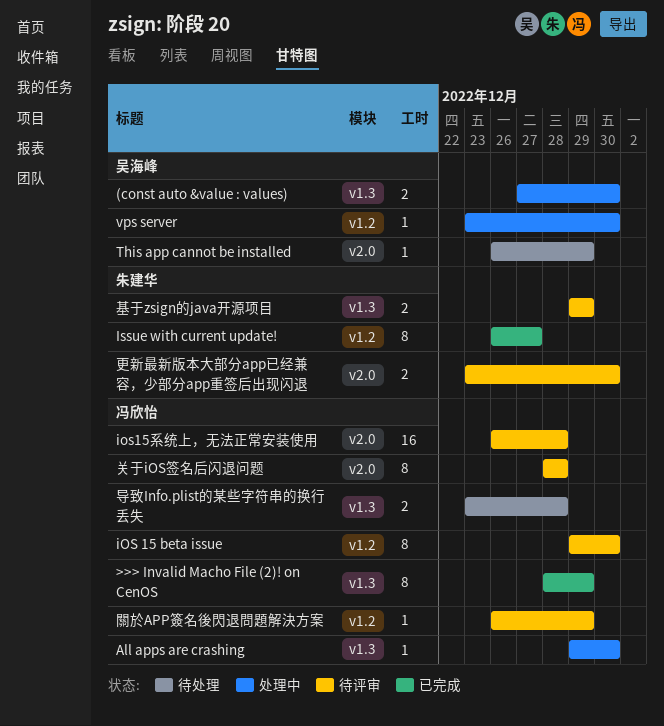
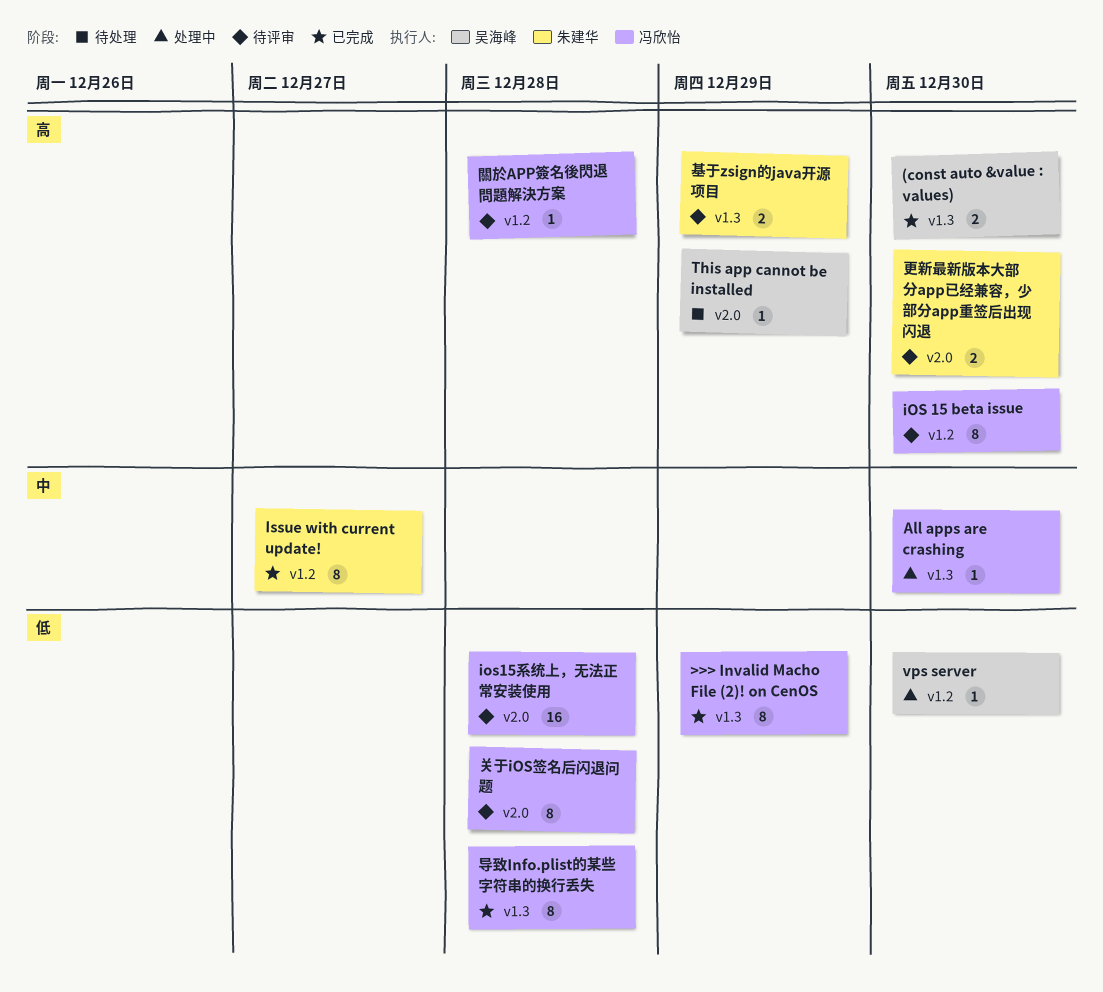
(const auto &value : values), status: 处理中 -> 已完成
导致Info.plist的某些字符串的换行丢失, status: 待处理 -> 已完成
导致Info.plist的某些字符串的换行丢失, estimate: 2 -> 8
關於APP簽名後閃退問題解決方案, due: Dec 29 -> Dec 28

